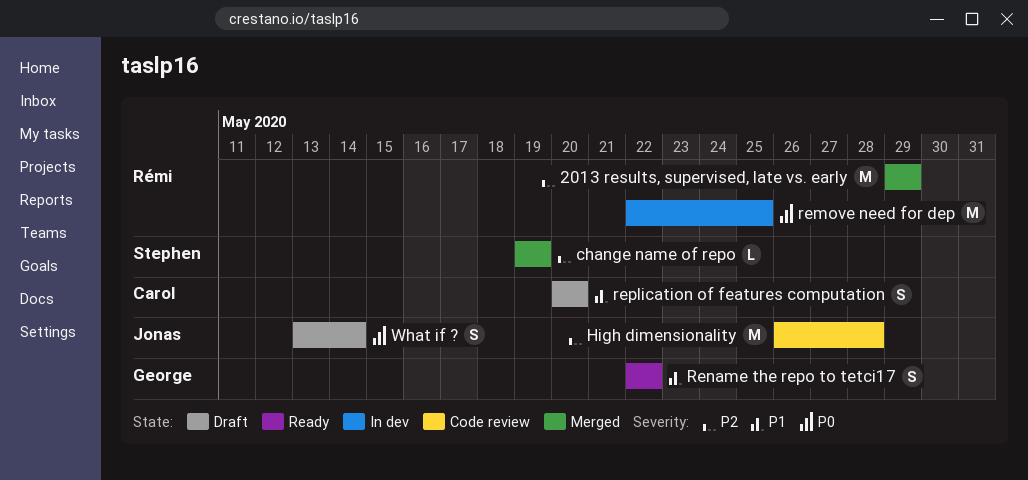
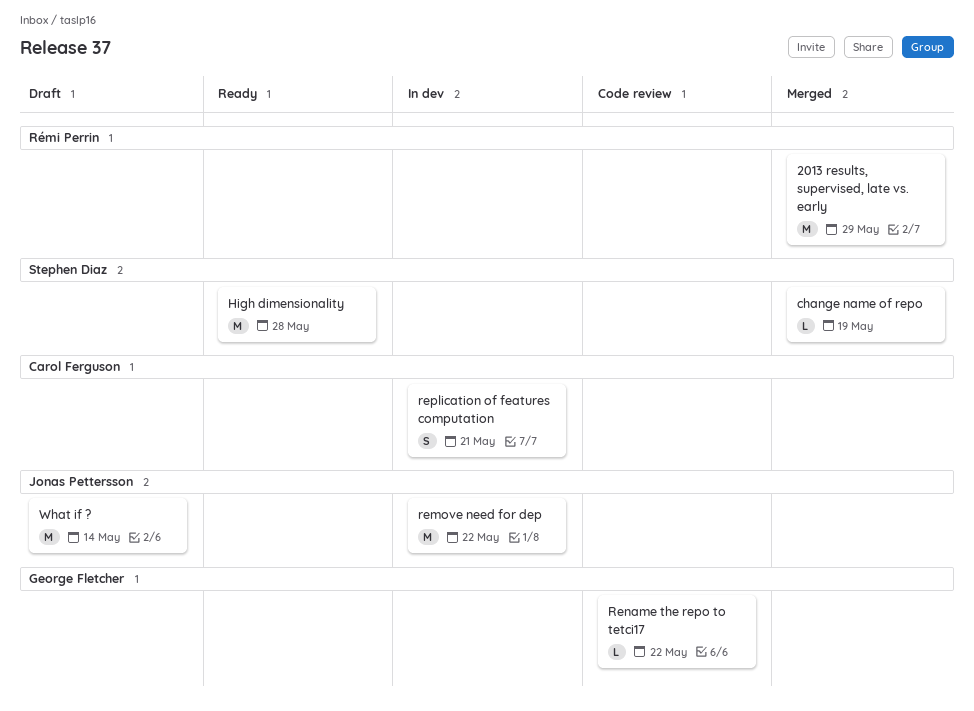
High dimensionality, status: Code review -> Ready
High dimensionality, owner: Jonas Pettersson -> Stephen Diaz
remove need for dep, owner: Rémi Perrin -> Jonas Pettersson
remove need for dep, due: May 25 -> May 22
Rename the repo to tetci17, status: Ready -> Code review
Rename the repo to tetci17, estimate: S -> L
replication of features computation, status: Draft -> In dev
replication of features computation, due: May 20 -> May 21
What if ?, estimate: S -> M

